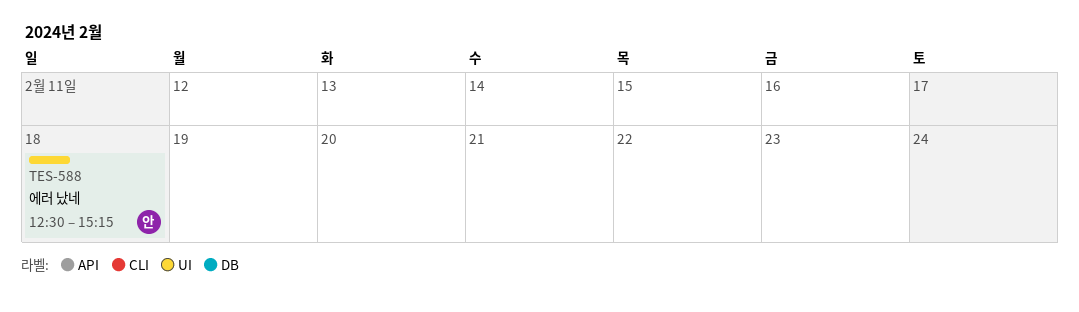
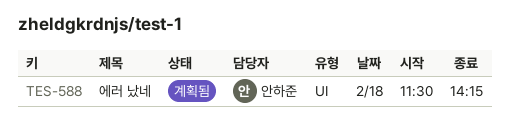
TES-588, begins: 12:30 -> 11:30
TES-588, ends: 15:15 -> 14:15

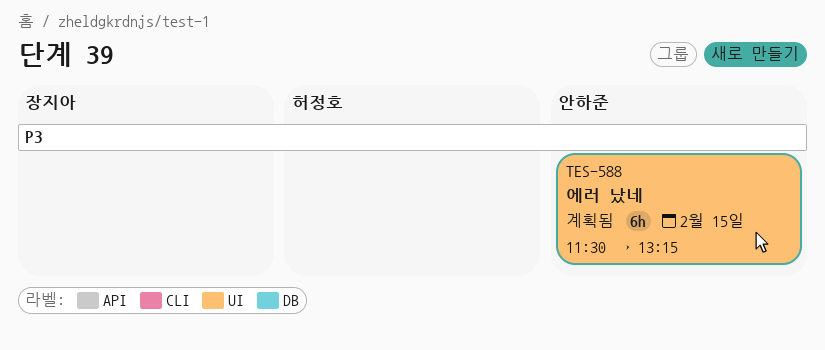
TES-588, day: Feb 18 -> Feb 15
TES-588, ends: 14:15 -> 13:15

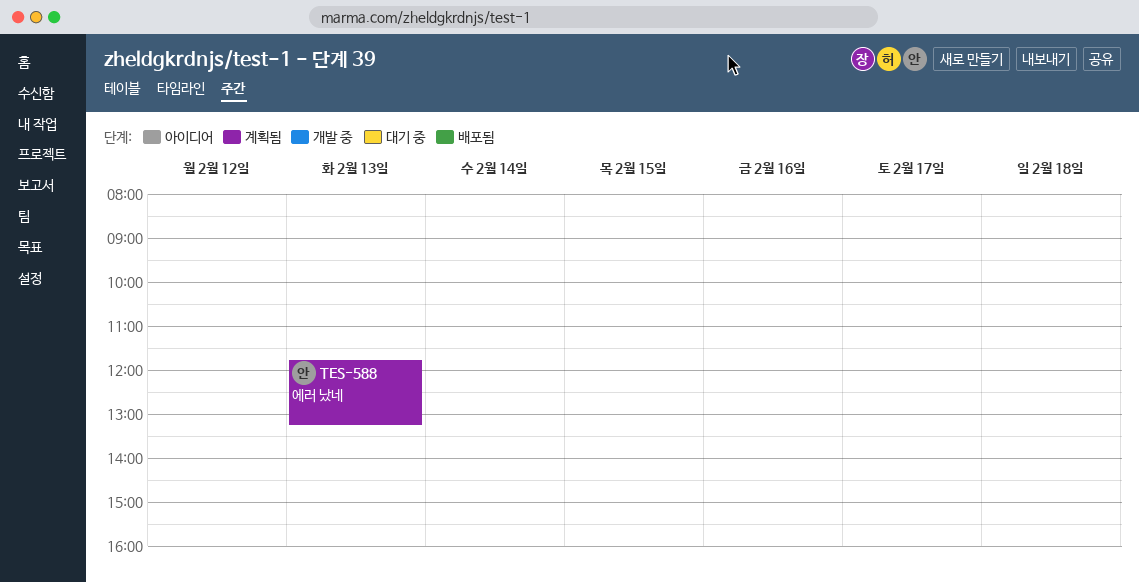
TES-588, day: Feb 15 -> Feb 13
TES-588, begins: 11:30 -> 11:45

